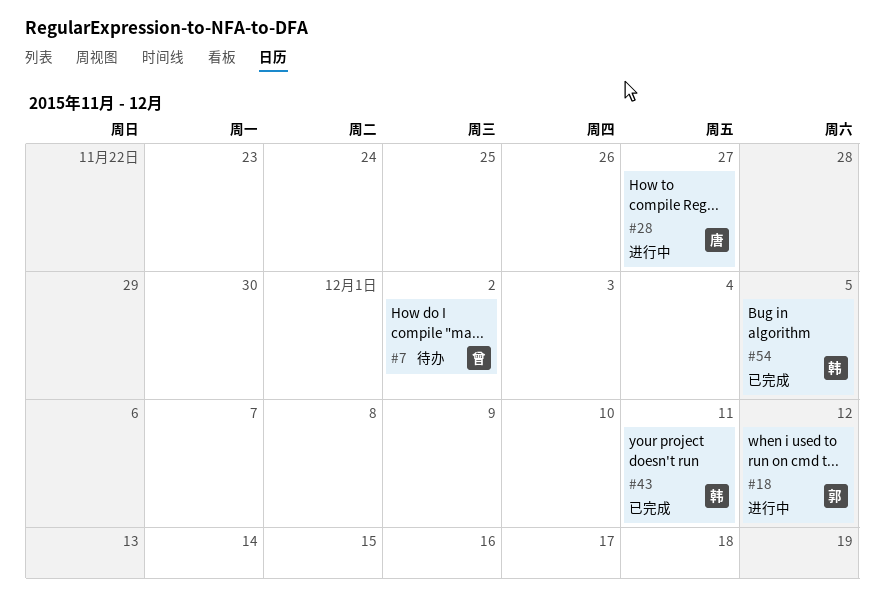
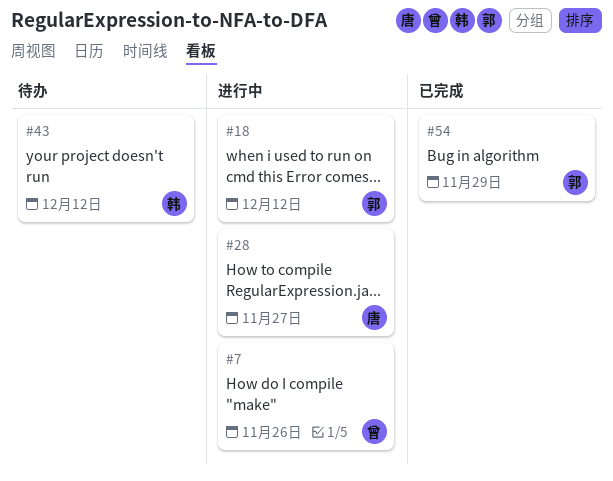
#7, status: 待办 -> 进行中
#7, due: Dec 2 -> Nov 26
#43, status: 已完成 -> 待办
#43, due: Dec 11 -> Dec 12
#54, owner: 韩 -> 郭
#54, due: Dec 5 -> Nov 29

